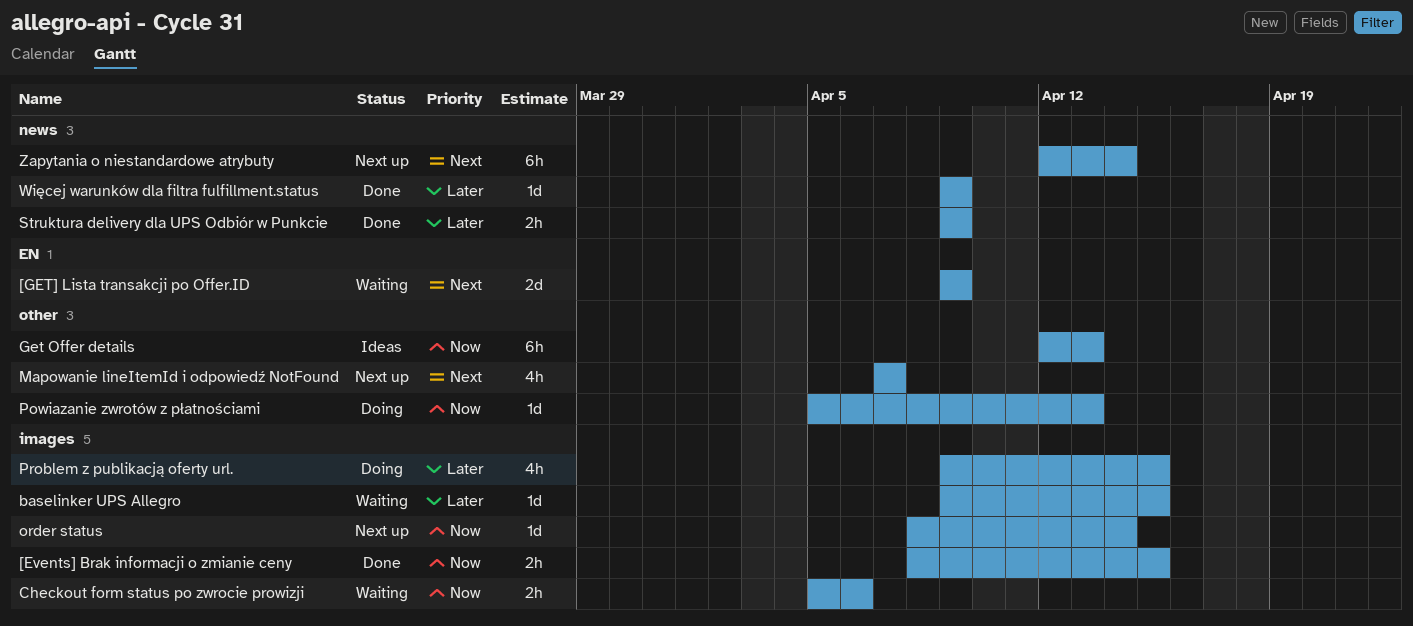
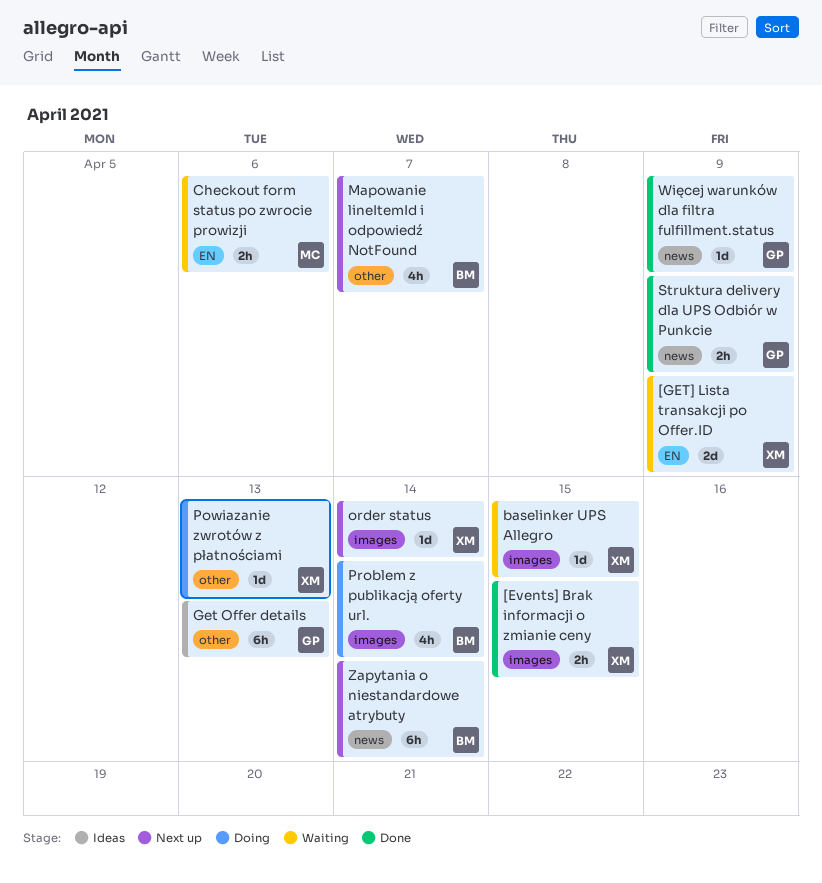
Checkout form status po zwrocie prowizji, label: images -> EN
Problem z publikacją oferty url., due: Apr 15 -> Apr 14

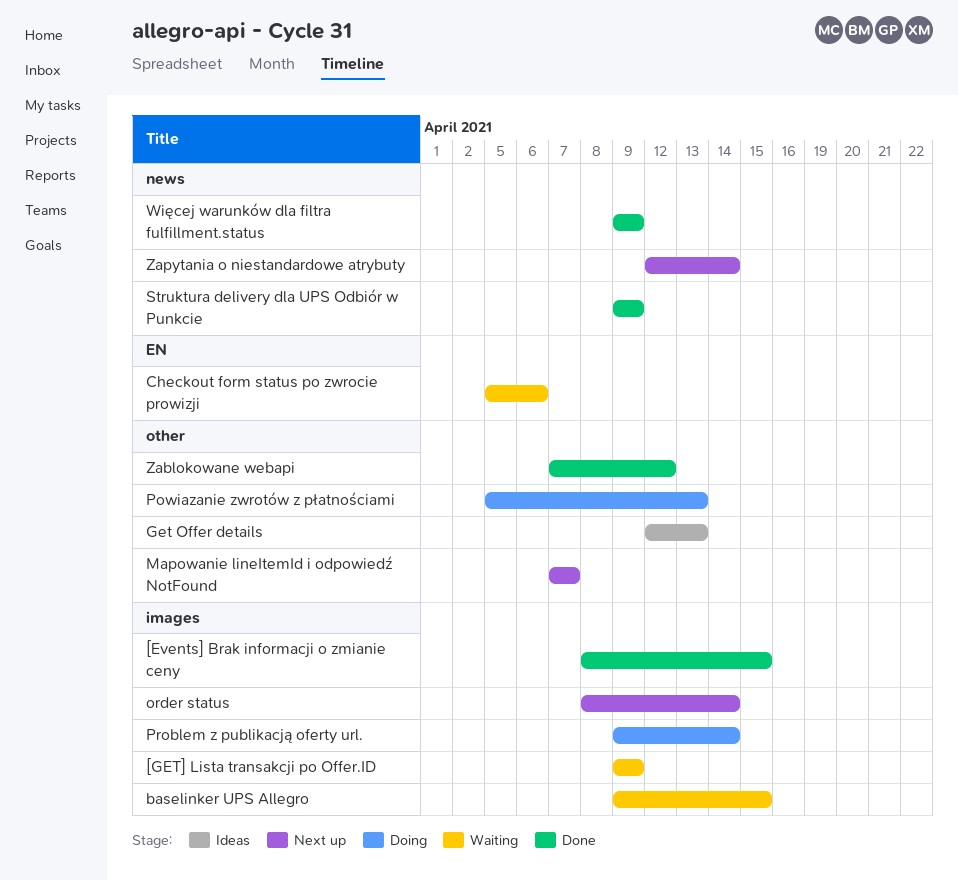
[GET] Lista transakcji po Offer.ID, label: EN -> images
Zablokowane webapi: none -> present

